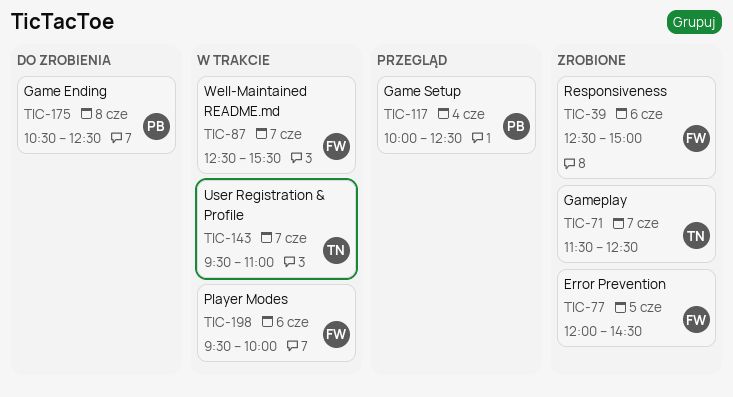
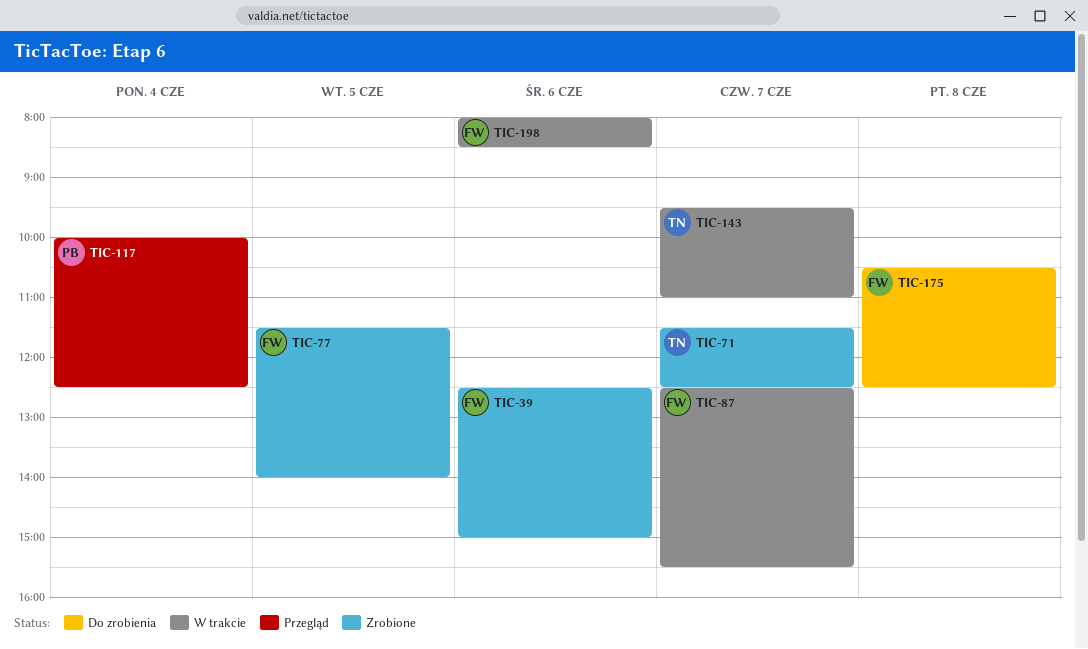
TIC-77, begins: 12:00 -> 11:30
TIC-77, ends: 14:30 -> 14:00
TIC-175, owner: PB -> FW
TIC-198, begins: 09:30 -> 08:00
TIC-198, ends: 10:00 -> 08:30

